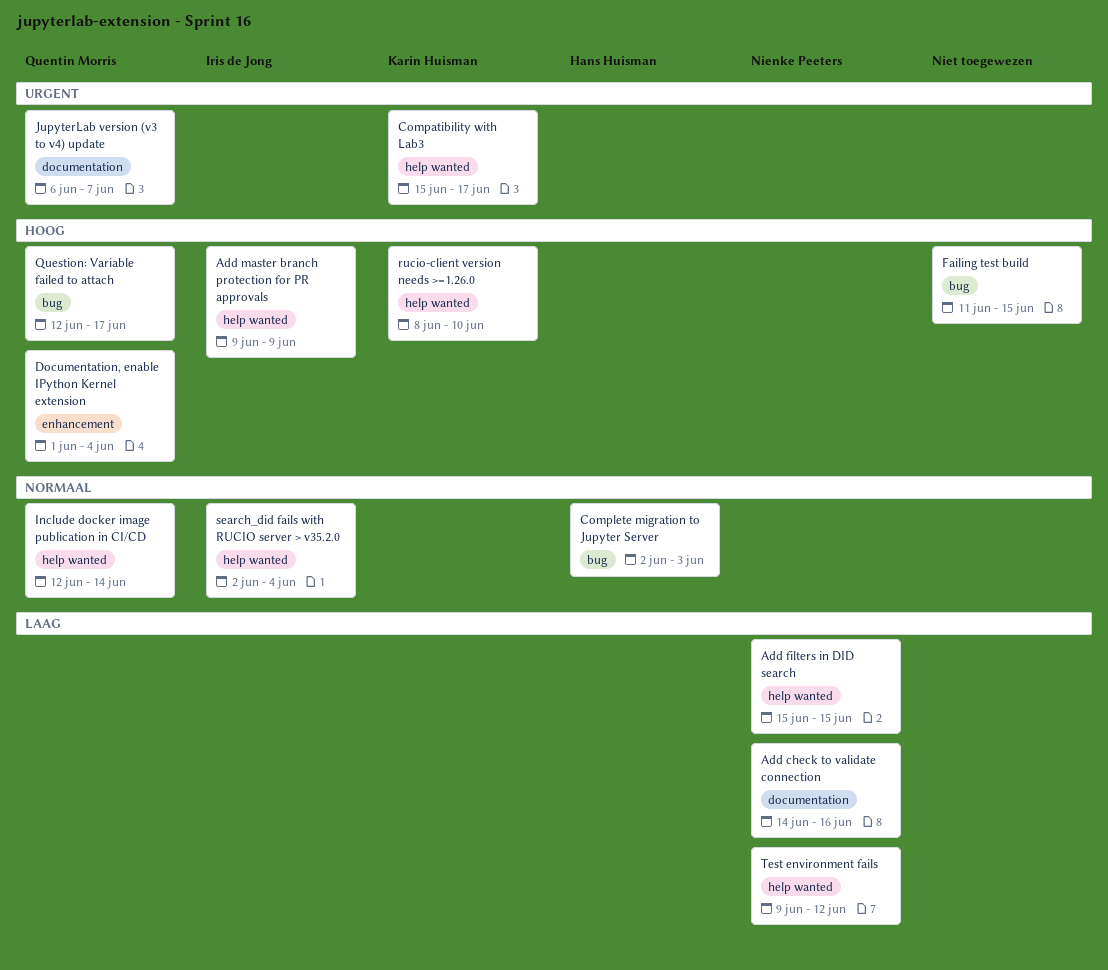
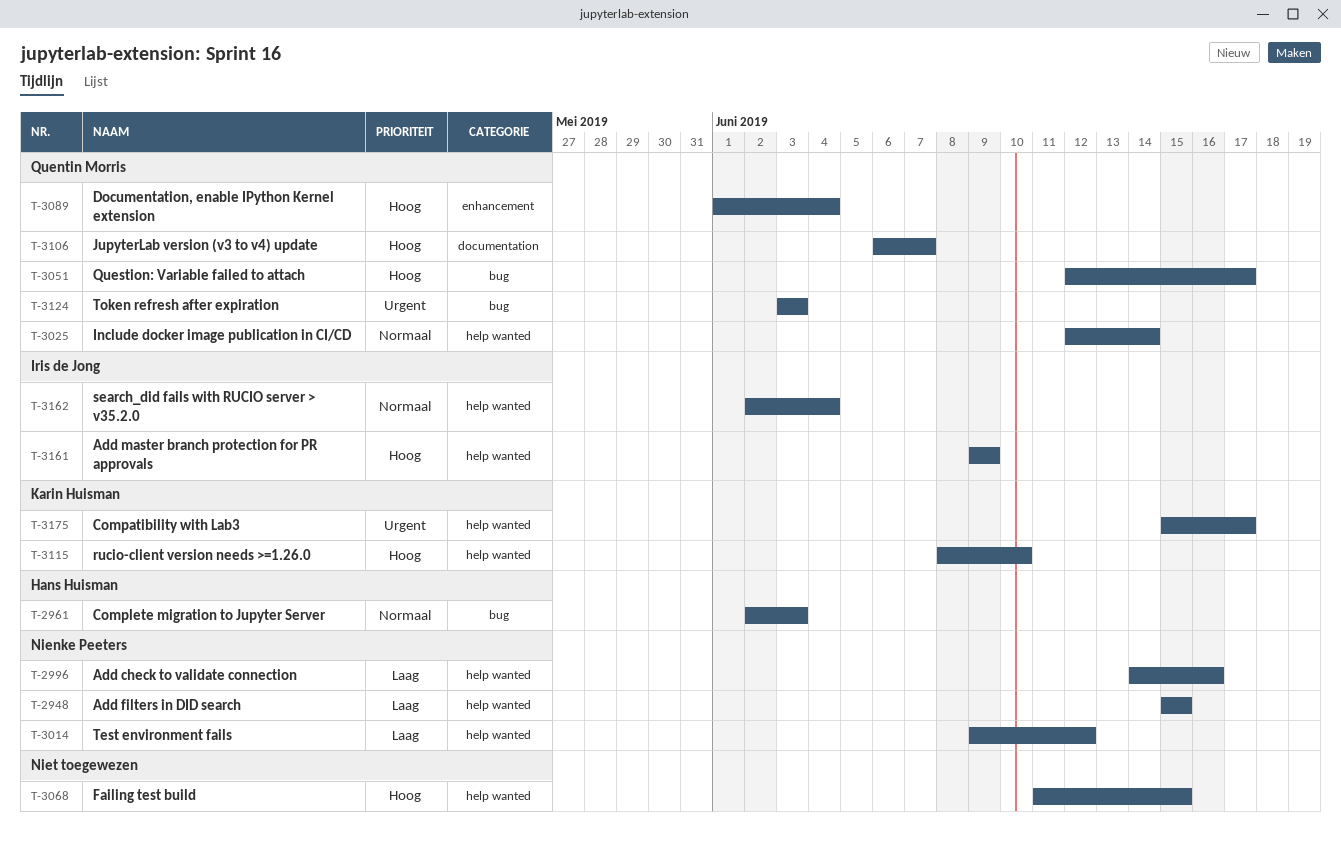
Add check to validate connection, label: documentation -> help wanted
Failing test build, label: bug -> help wanted
JupyterLab version (v3 to v4) update, priority: Urgent -> Hoog
Token refresh after expiration: none -> present

